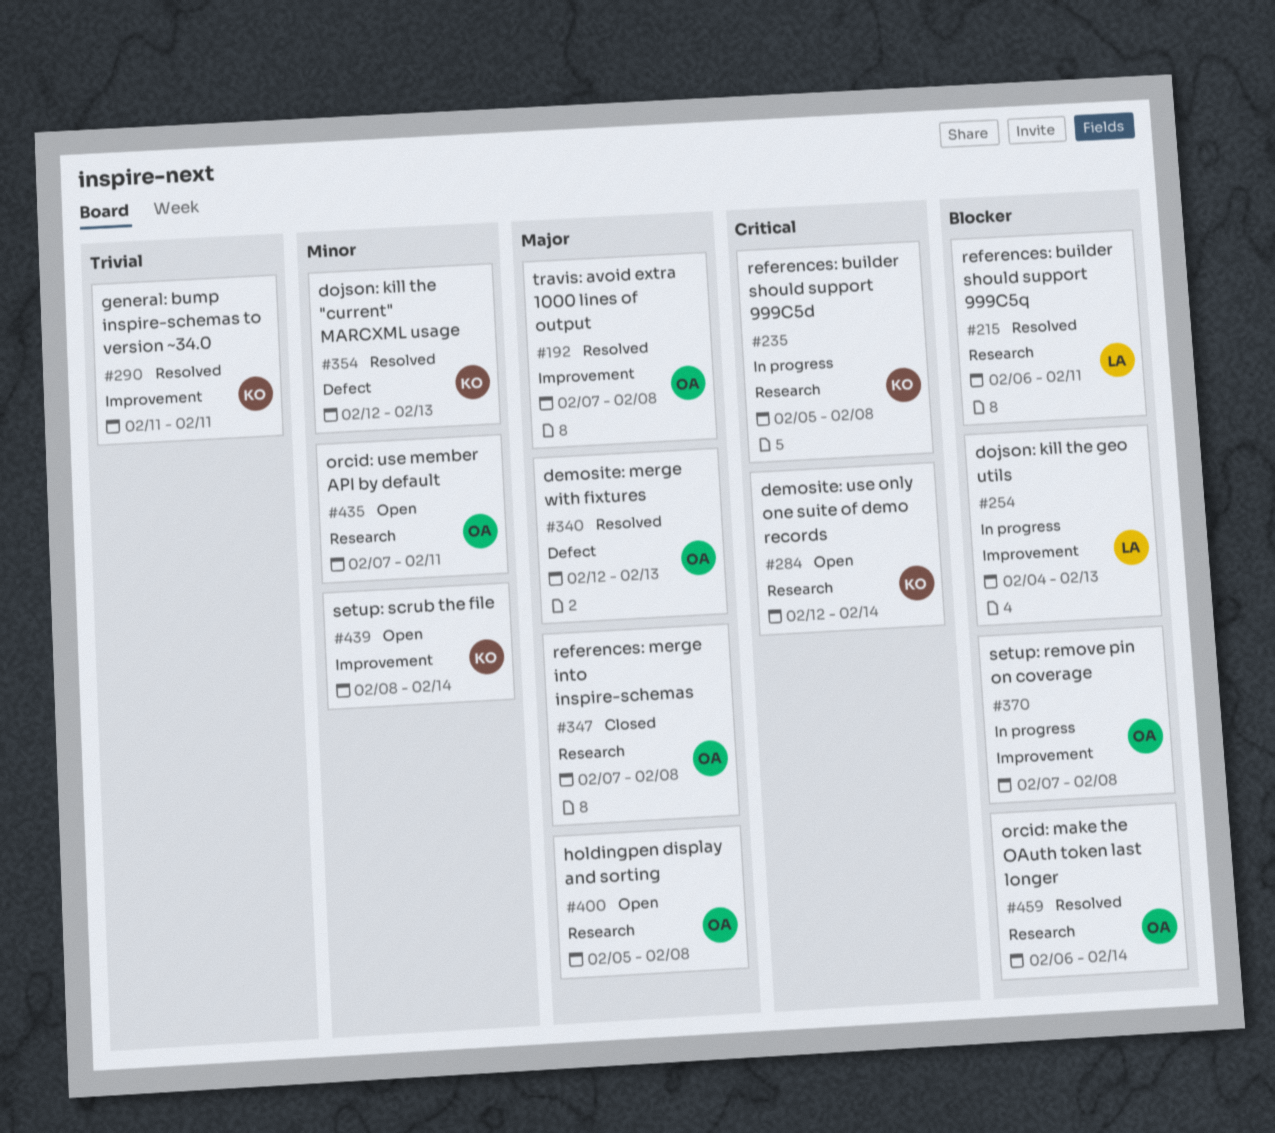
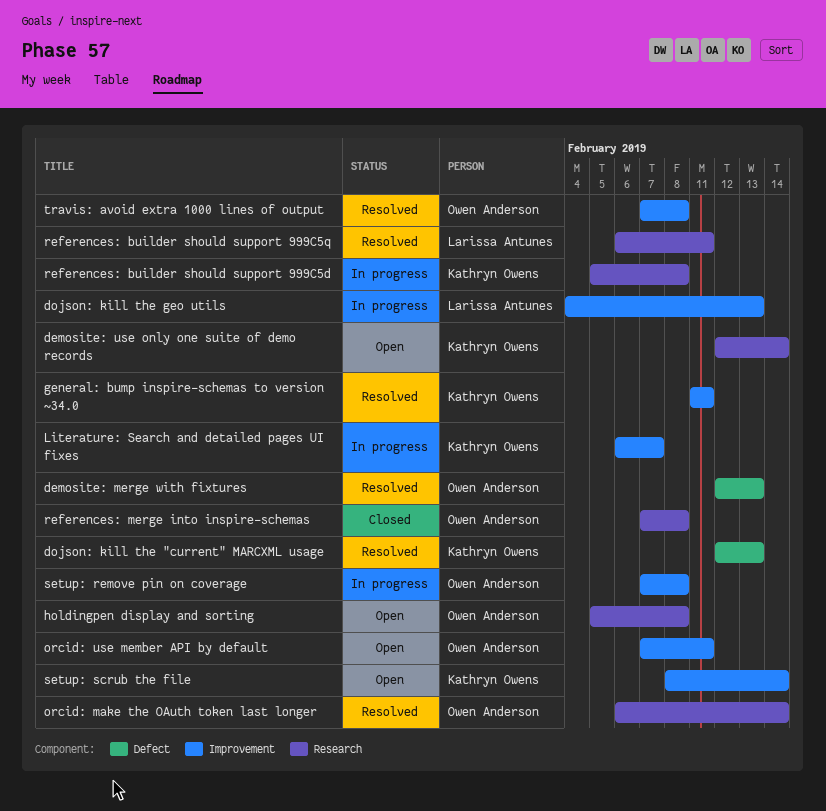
Literature: Search and detailed pages UI fixes: none -> present
orcid: use member API by default, label: Research -> Improvement

